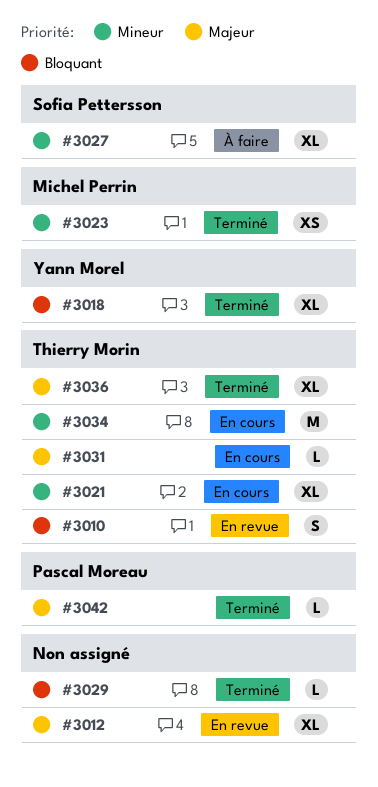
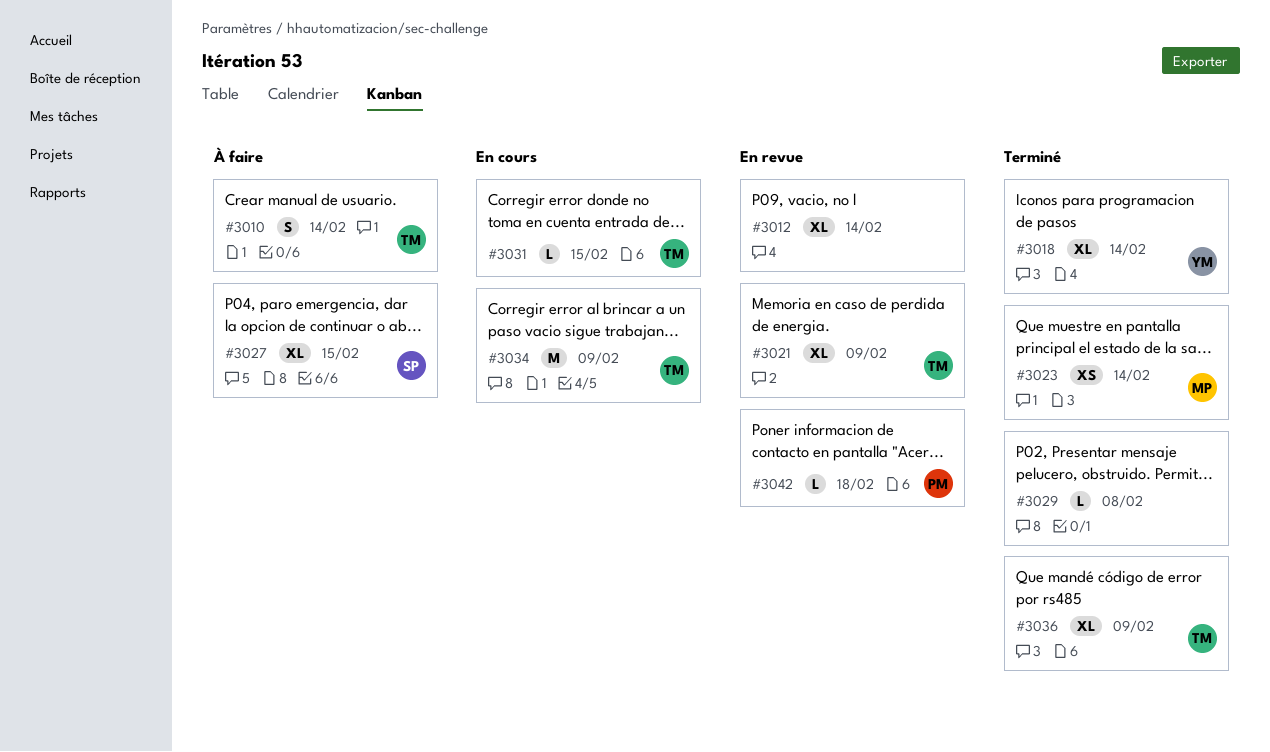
#3010, status: En revue -> À faire
#3021, status: En cours -> En revue
#3042, status: Terminé -> En revue

